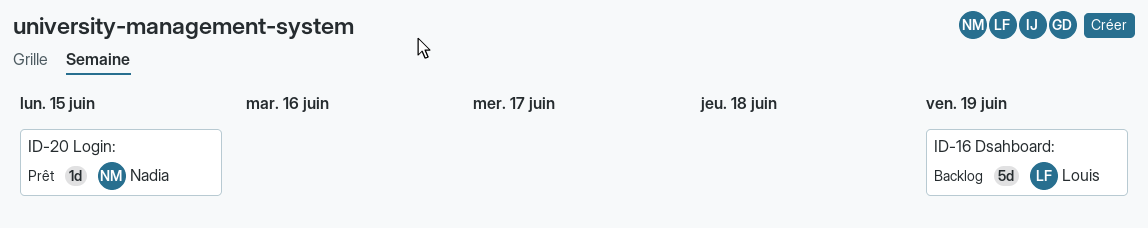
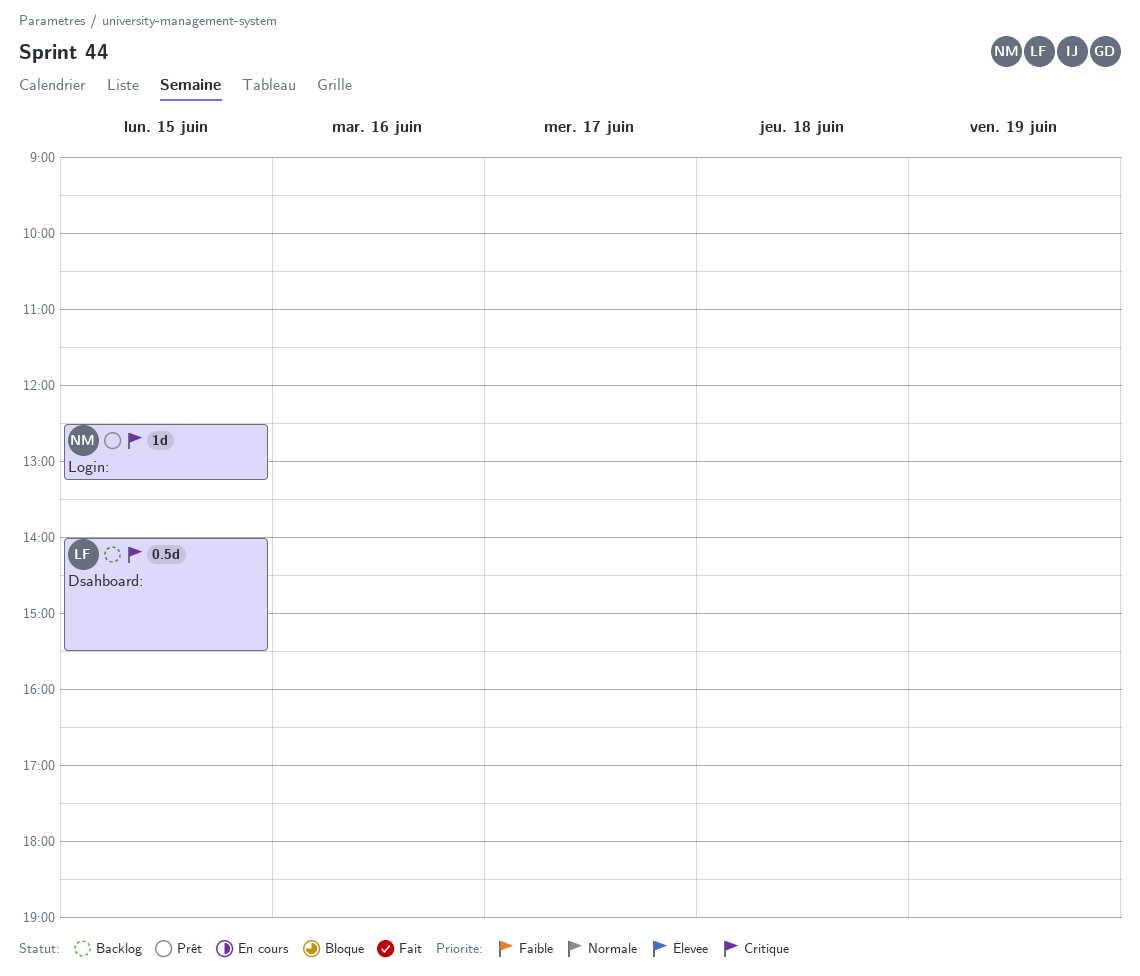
Dsahboard:, estimate: 5d -> 0.5d
Dsahboard:, day: Jun 19 -> Jun 15

